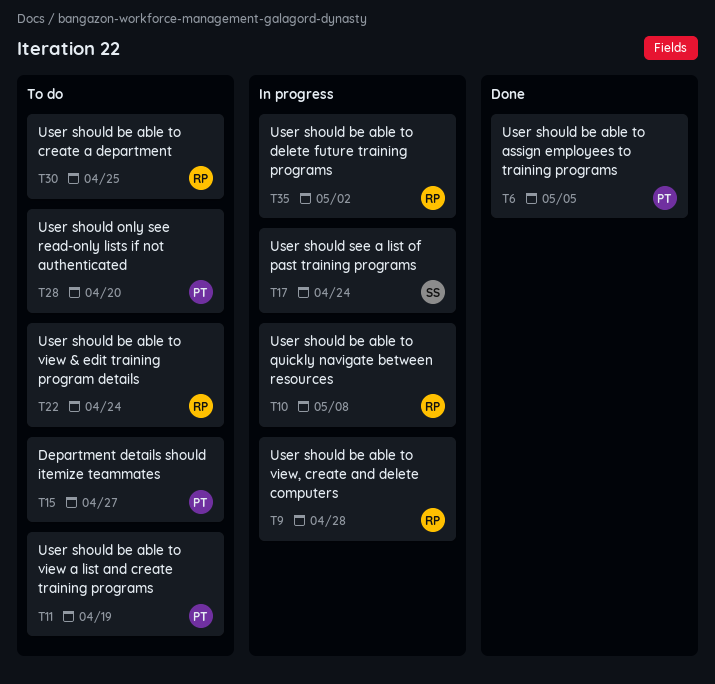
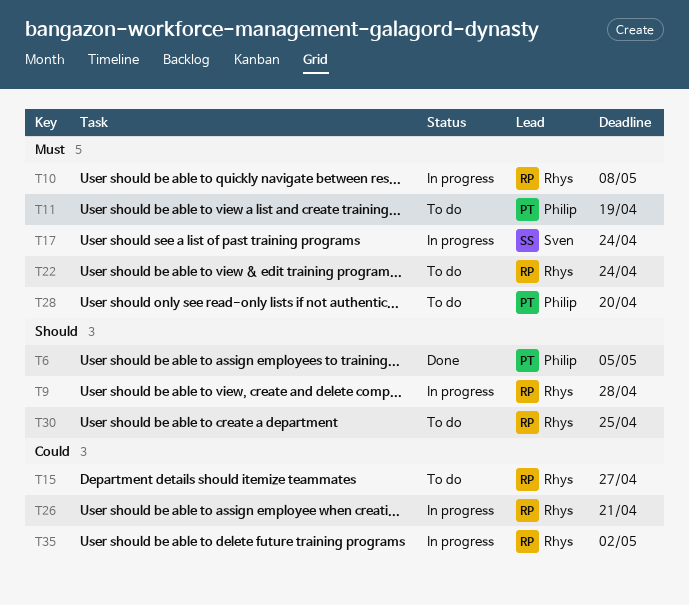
T15, owner: Philip -> Rhys
T26: none -> present

